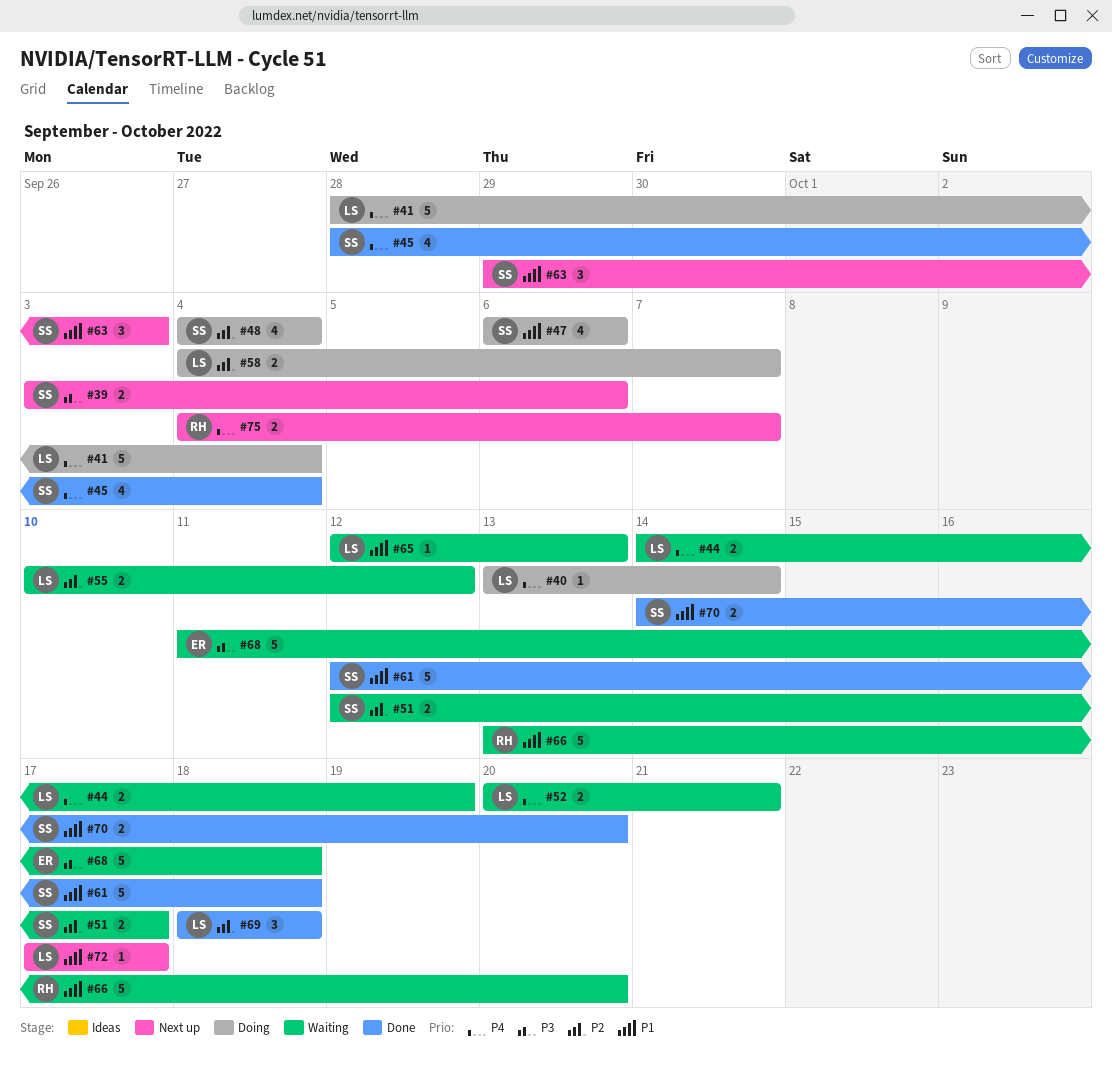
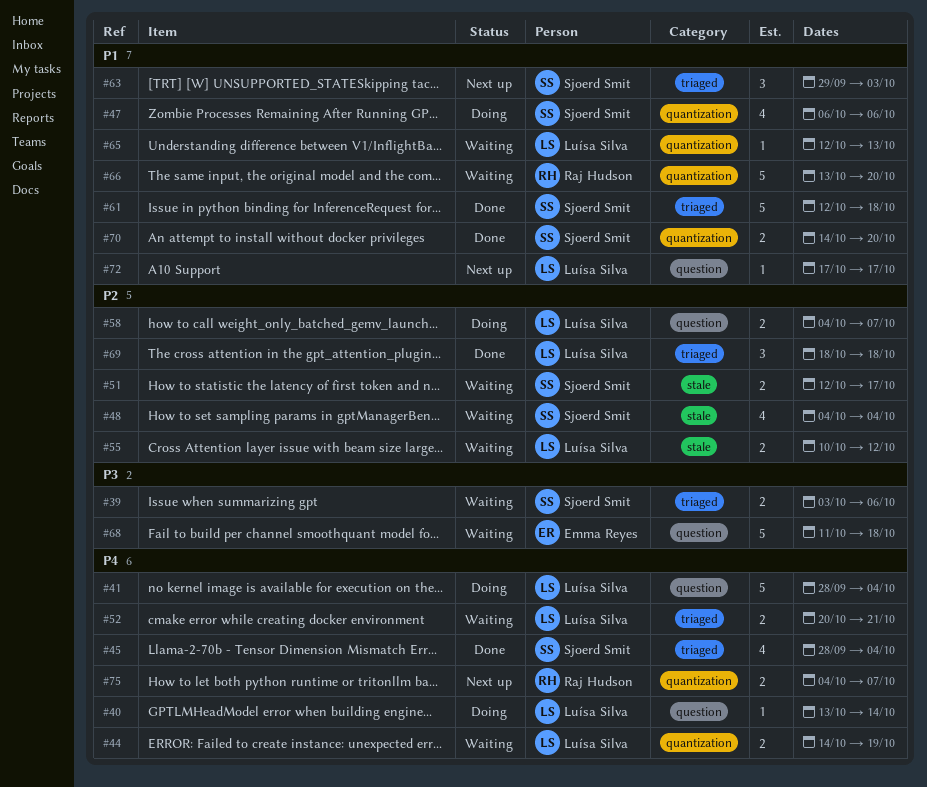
#39, status: Next up -> Waiting
#48, status: Doing -> Waiting

